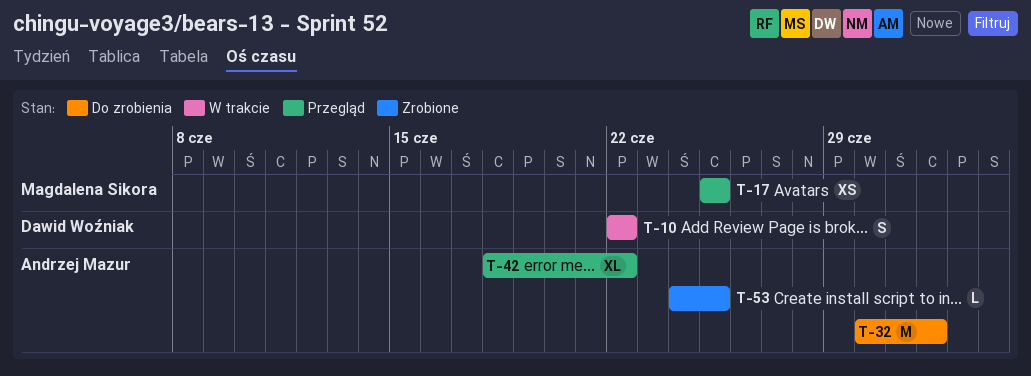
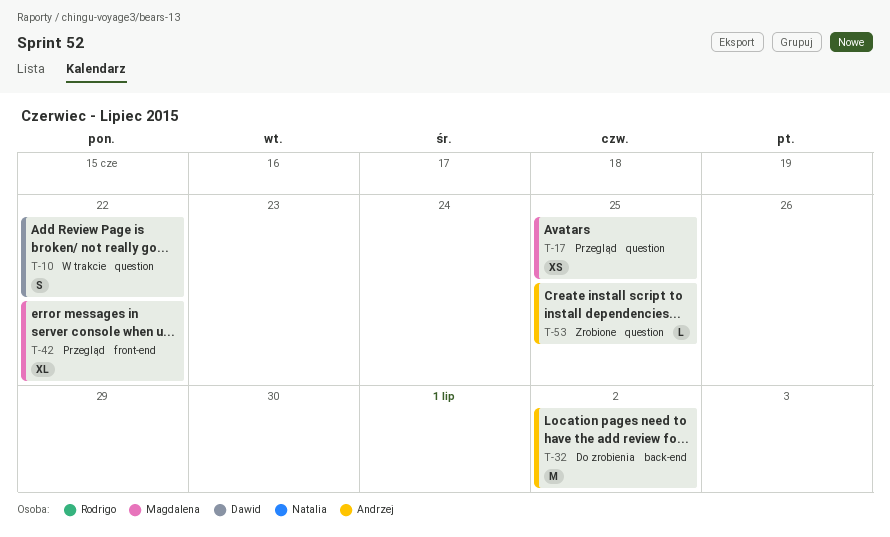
T-42, owner: Andrzej Mazur -> Magdalena Sikora

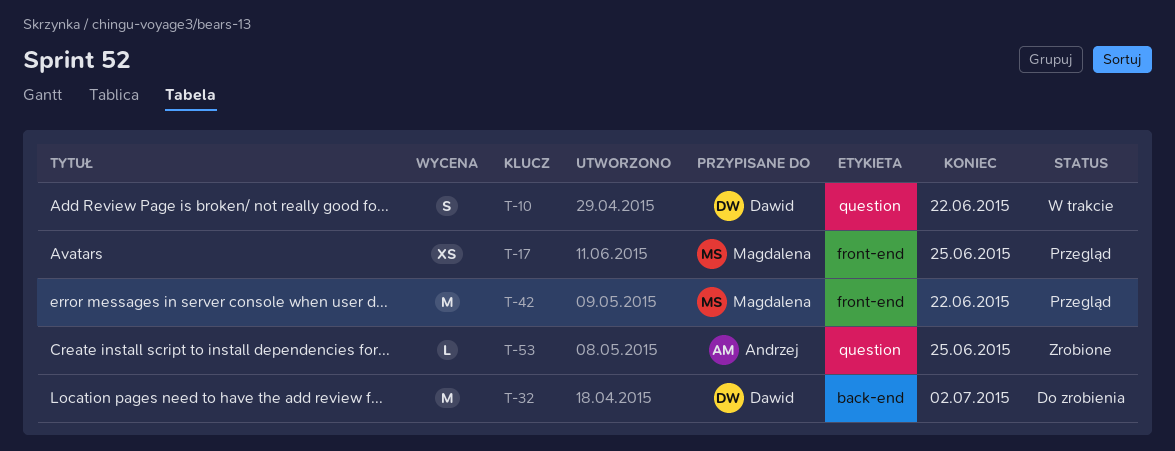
T-17, label: question -> front-end
T-32, owner: Andrzej -> Dawid
T-42, estimate: XL -> M

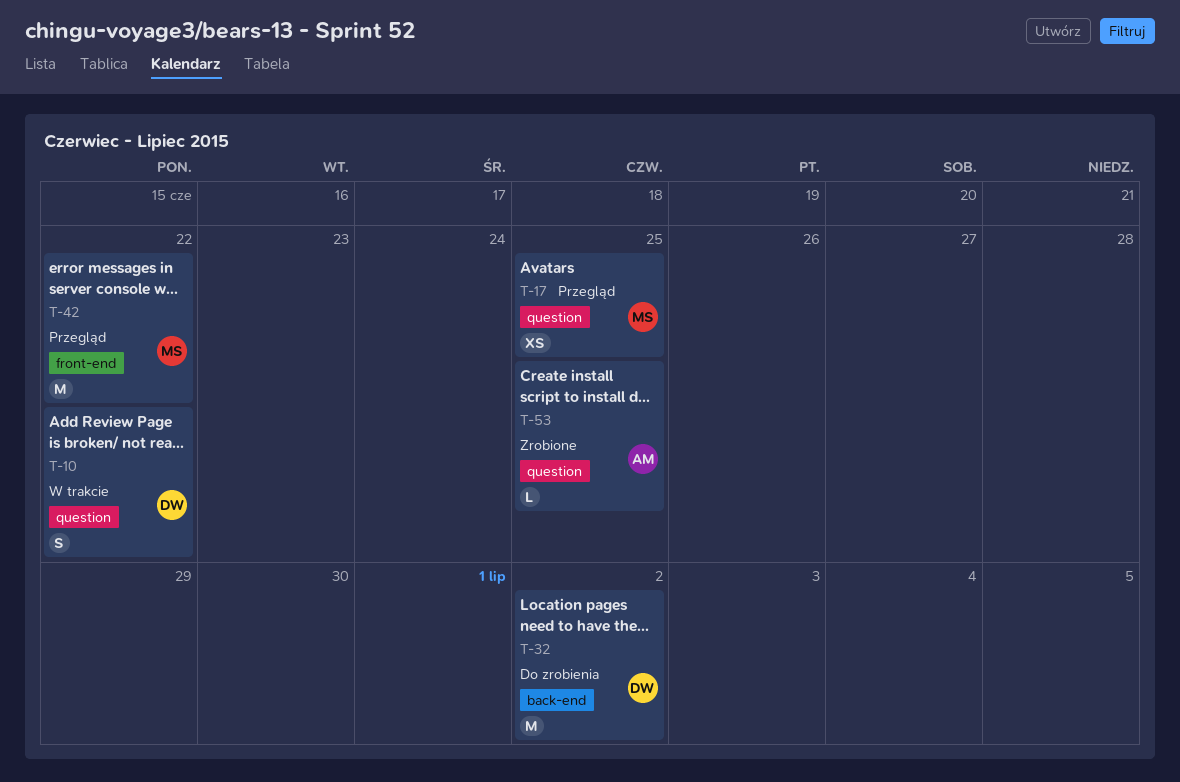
T-17, label: front-end -> question

